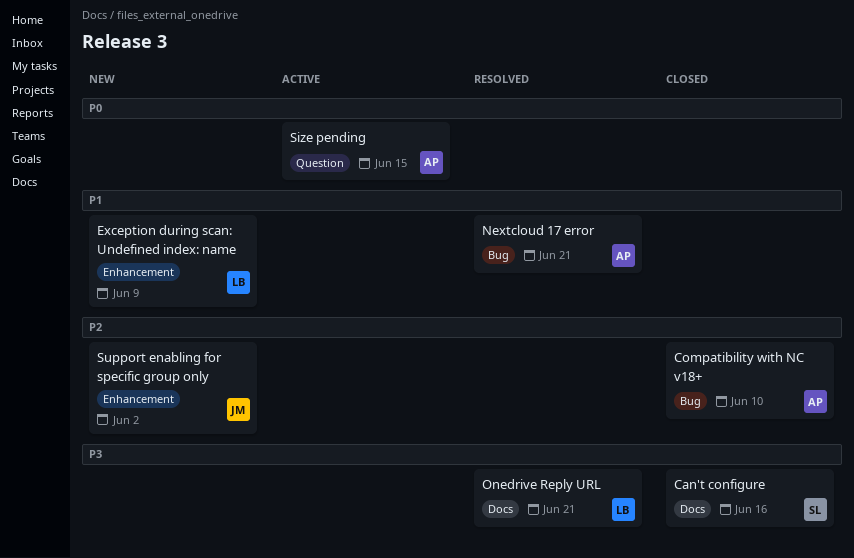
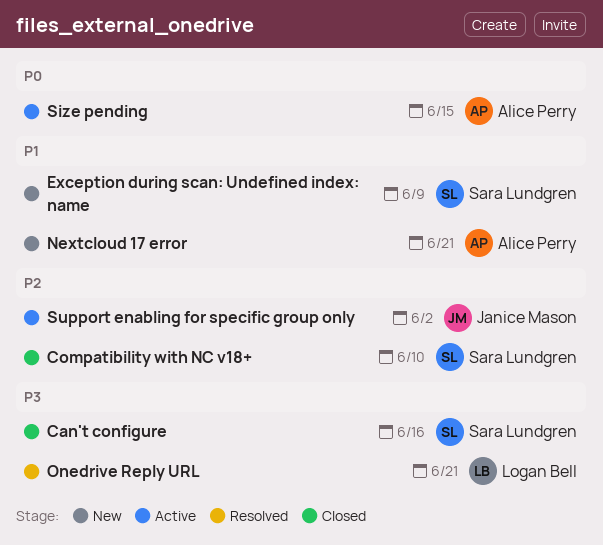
Compatibility with NC v18+, owner: Alice Perry -> Sara Lundgren
Exception during scan: Undefined index: name, owner: Logan Bell -> Sara Lundgren
Nextcloud 17 error, status: Resolved -> New
Support enabling for specific group only, status: New -> Active

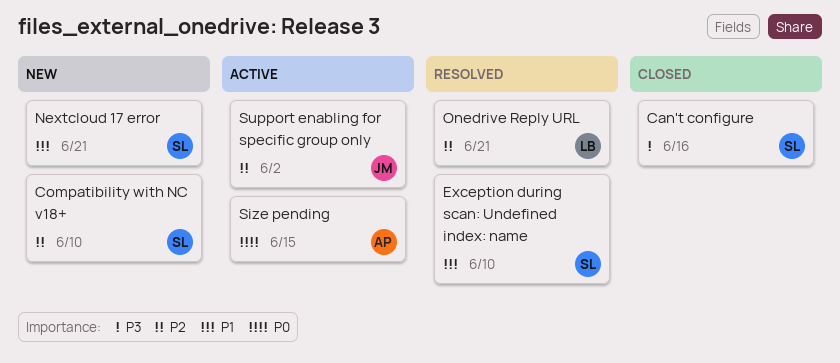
Compatibility with NC v18+, status: Closed -> New
Exception during scan: Undefined index: name, status: New -> Resolved
Exception during scan: Undefined index: name, due: Jun 9 -> Jun 10
Nextcloud 17 error, owner: Alice Perry -> Sara Lundgren
Onedrive Reply URL, priority: P3 -> P2

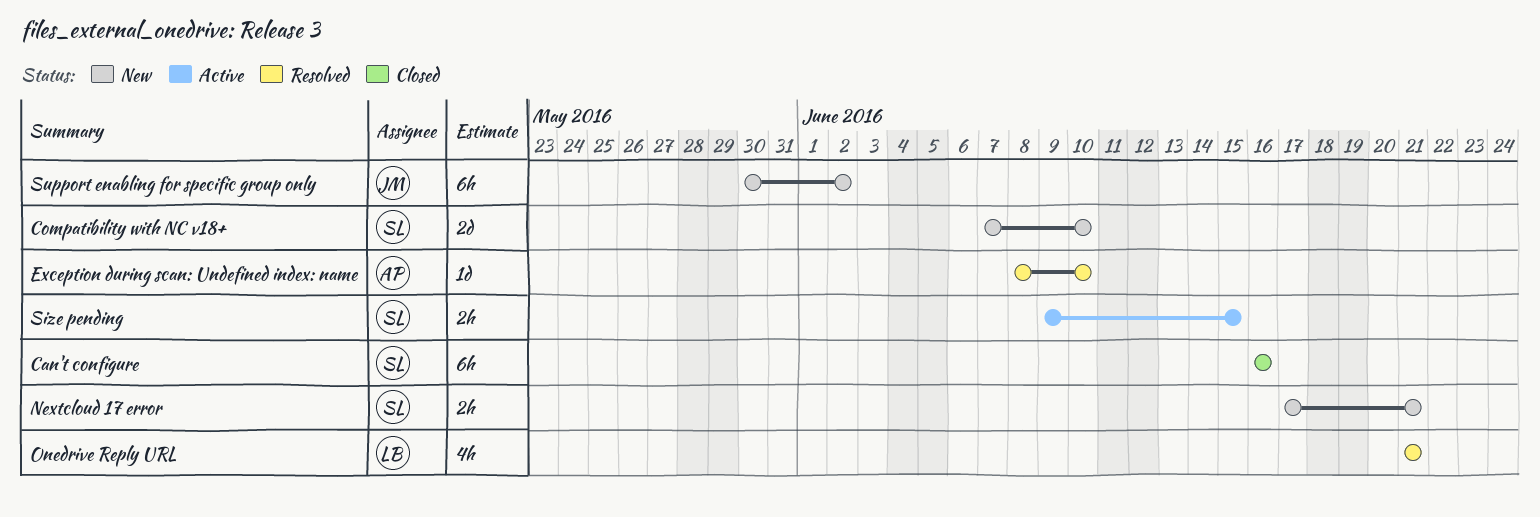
Exception during scan: Undefined index: name, owner: SL -> AP
Size pending, owner: AP -> SL
Support enabling for specific group only, status: Active -> New

